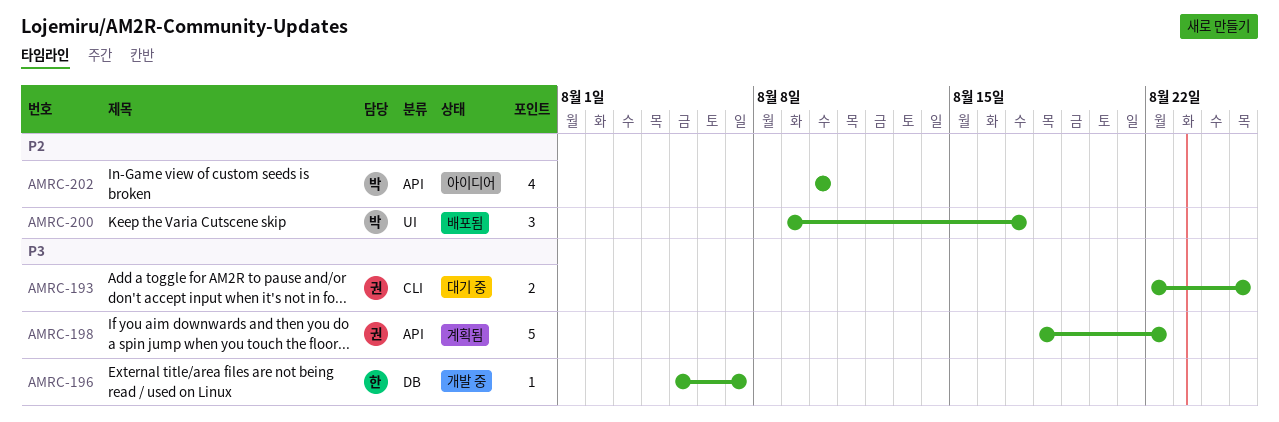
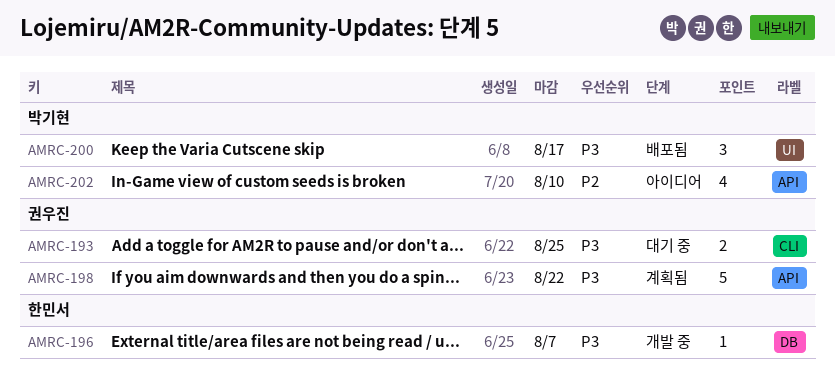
AMRC-200, priority: P2 -> P3

